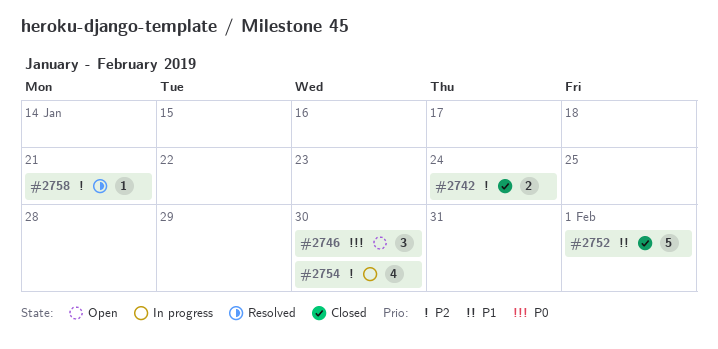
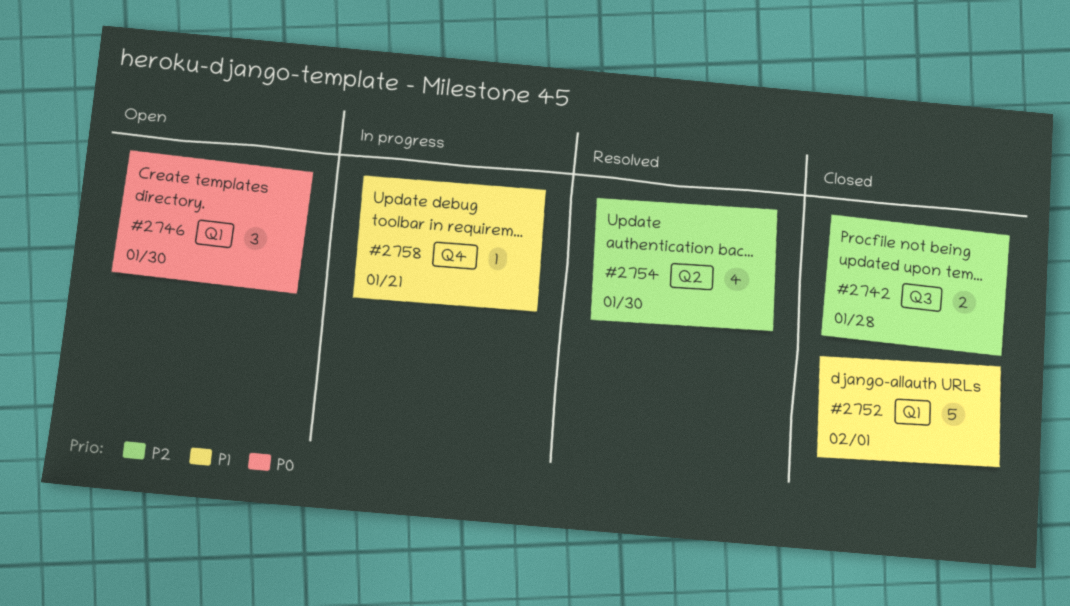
#2742, due: Jan 24 -> Jan 28
#2754, status: In progress -> Resolved
#2758, status: Resolved -> In progress
#2758, priority: P2 -> P1

